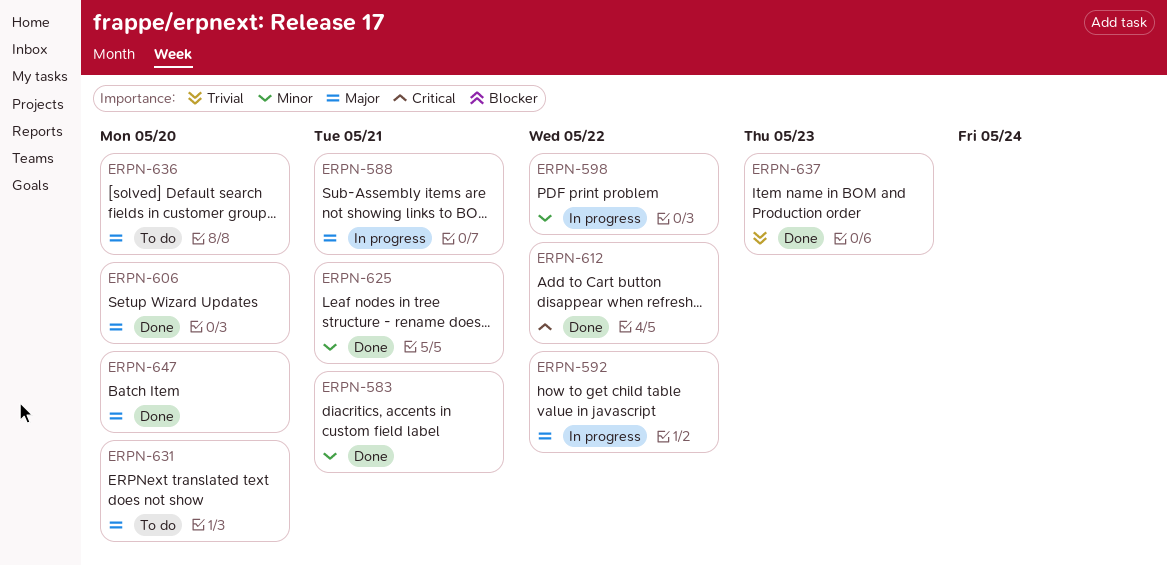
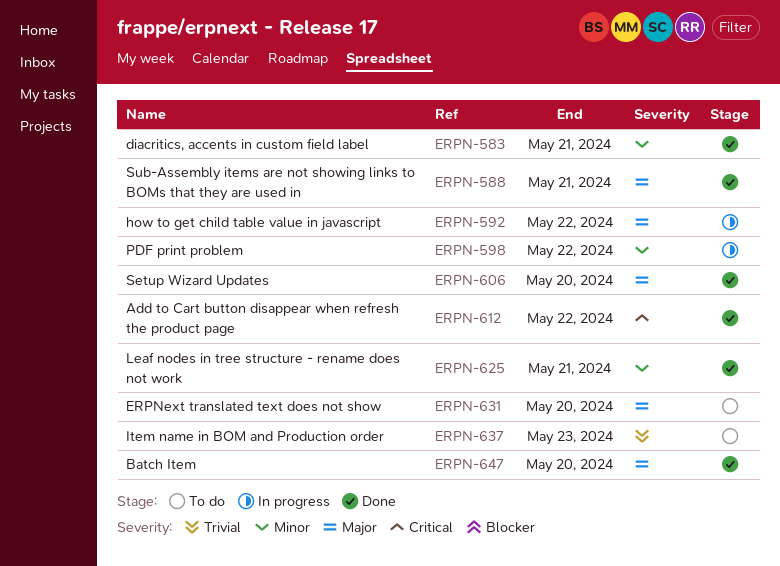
ERPN-588, status: In progress -> Done
ERPN-636: present -> none
ERPN-637, status: Done -> To do

